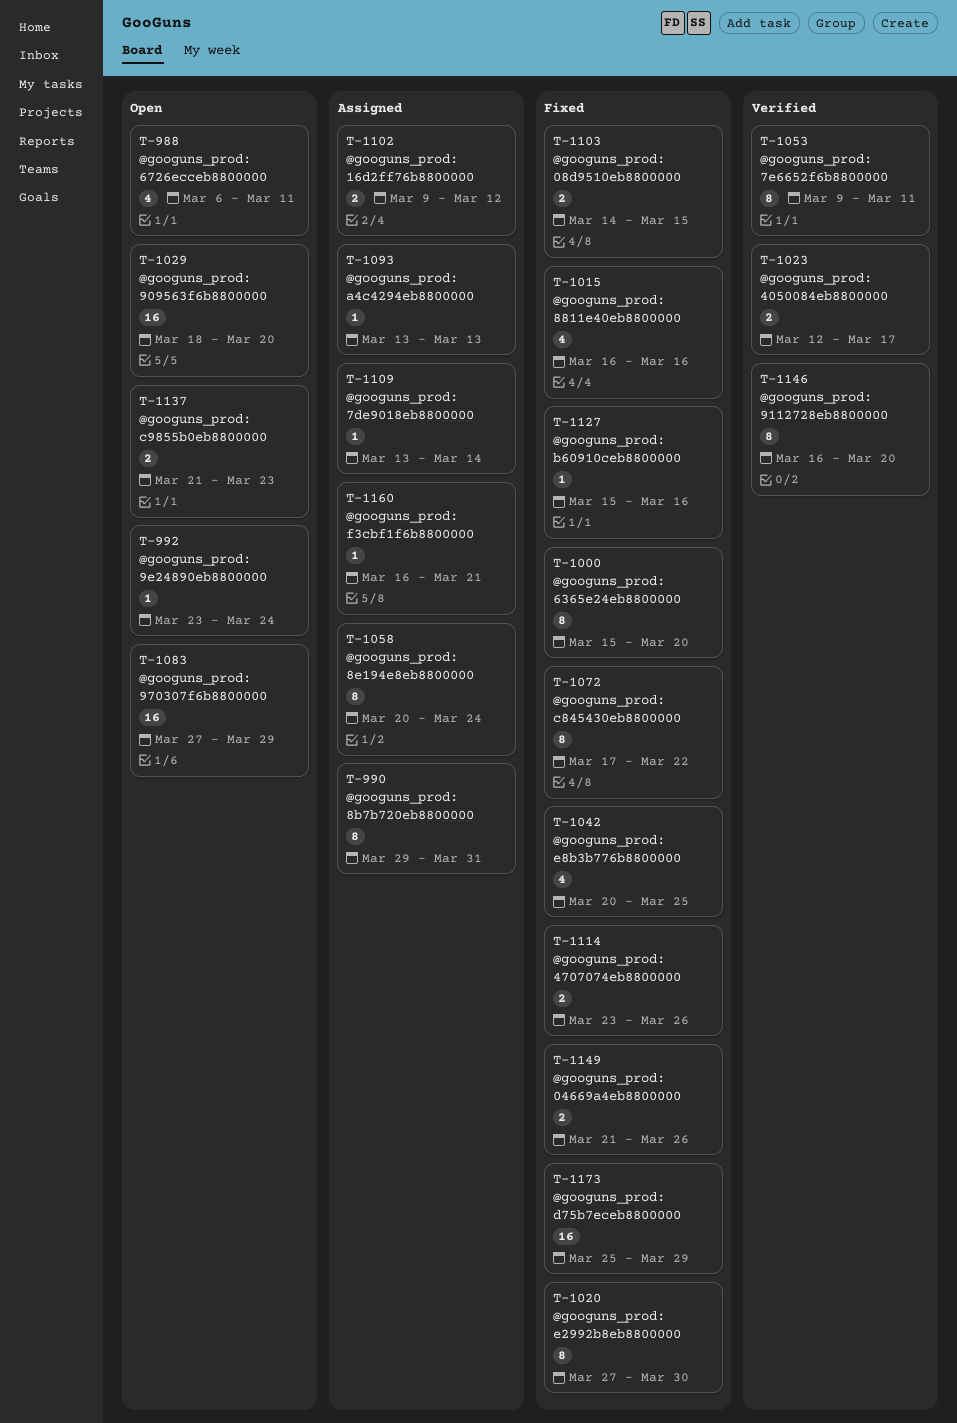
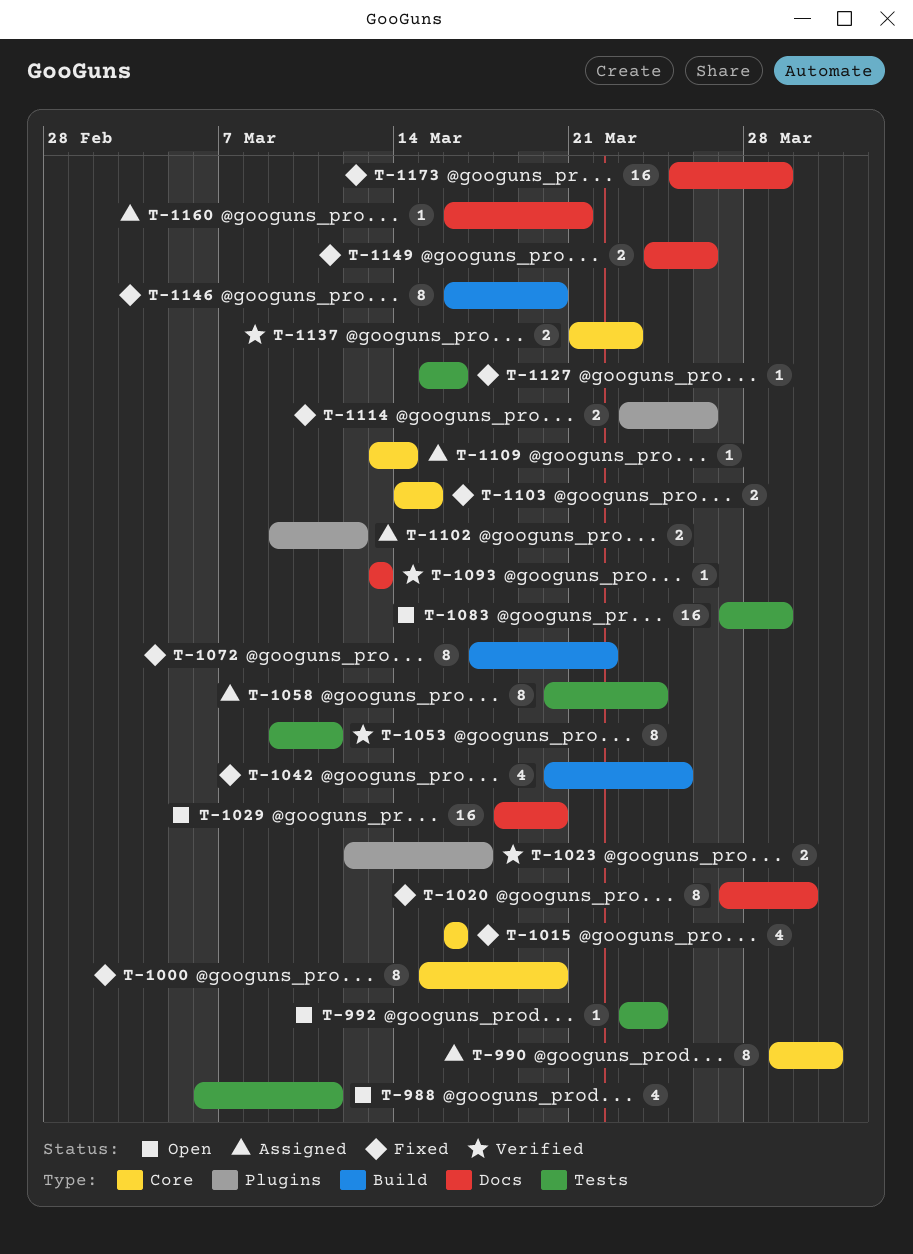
T-1093, status: Assigned -> Verified
T-1137, status: Open -> Verified
T-1146, status: Verified -> Fixed
T-1149, start: Mar 21 -> Mar 24

